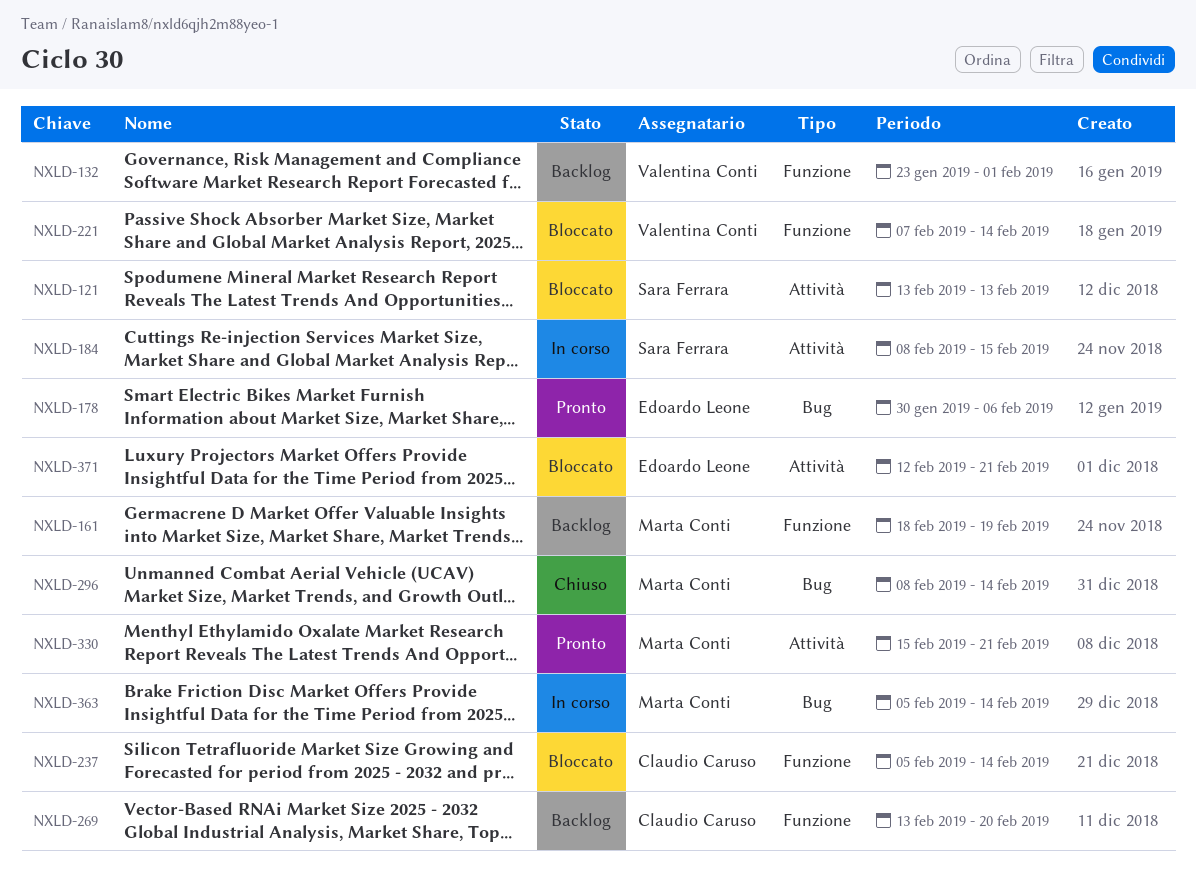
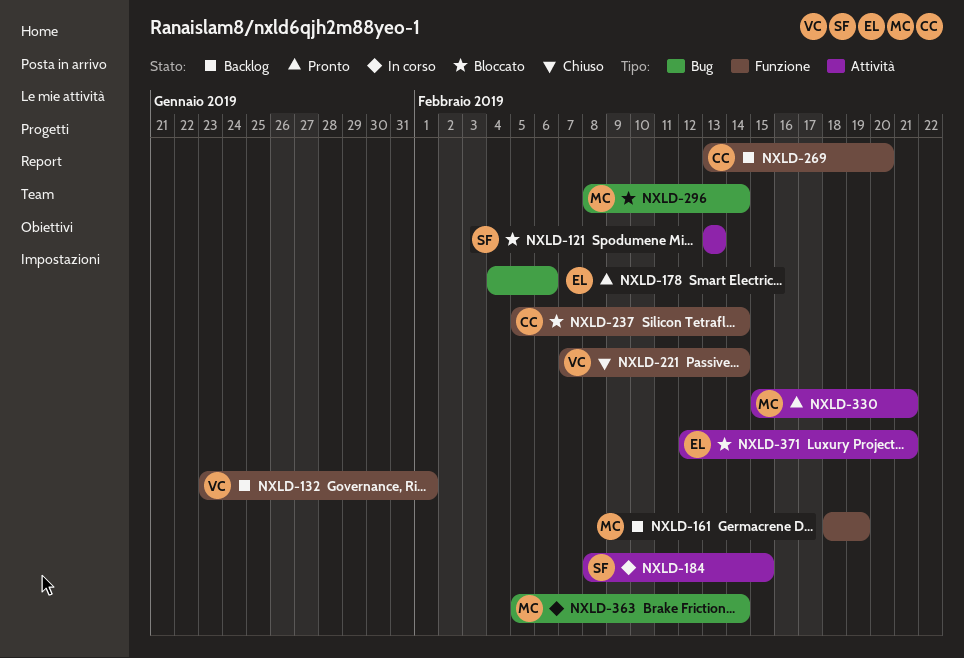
NXLD-178, start: Jan 30 -> Feb 4
NXLD-221, status: Bloccato -> Chiuso
NXLD-296, status: Chiuso -> Bloccato

